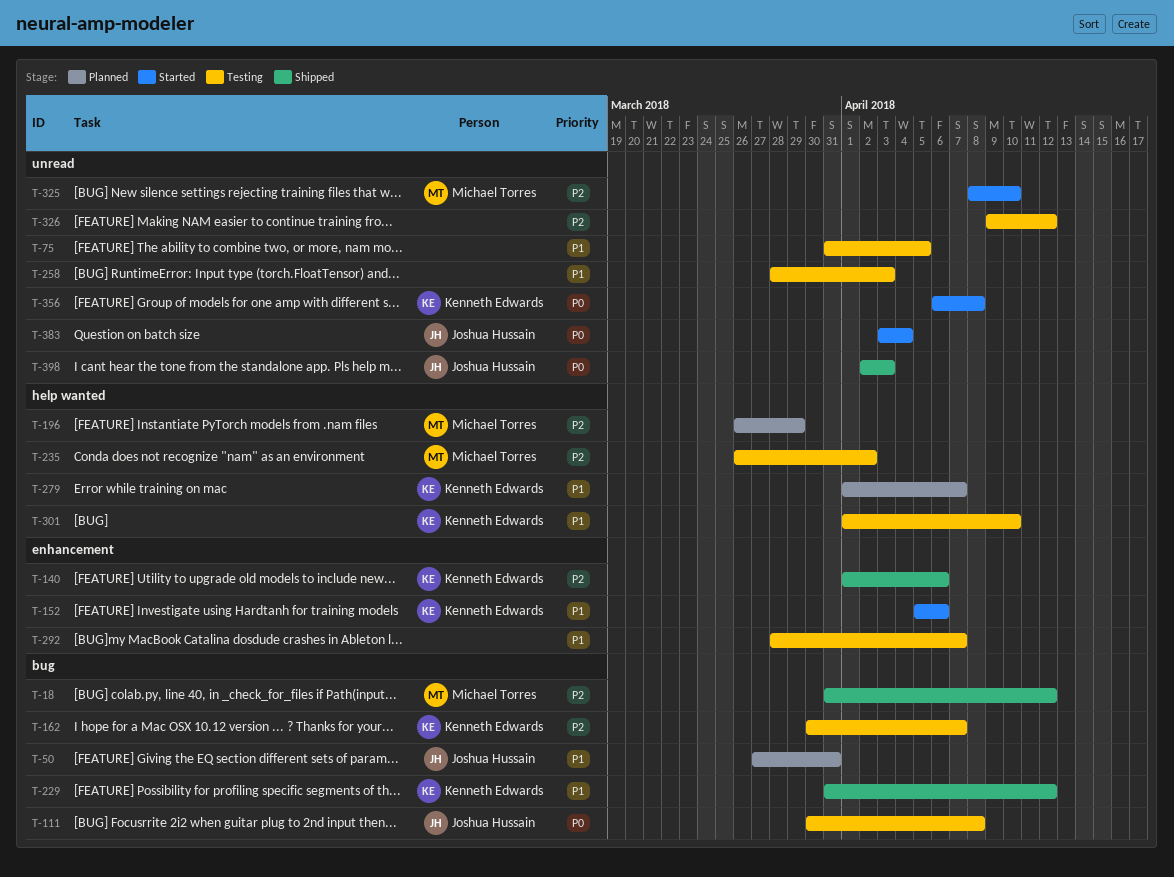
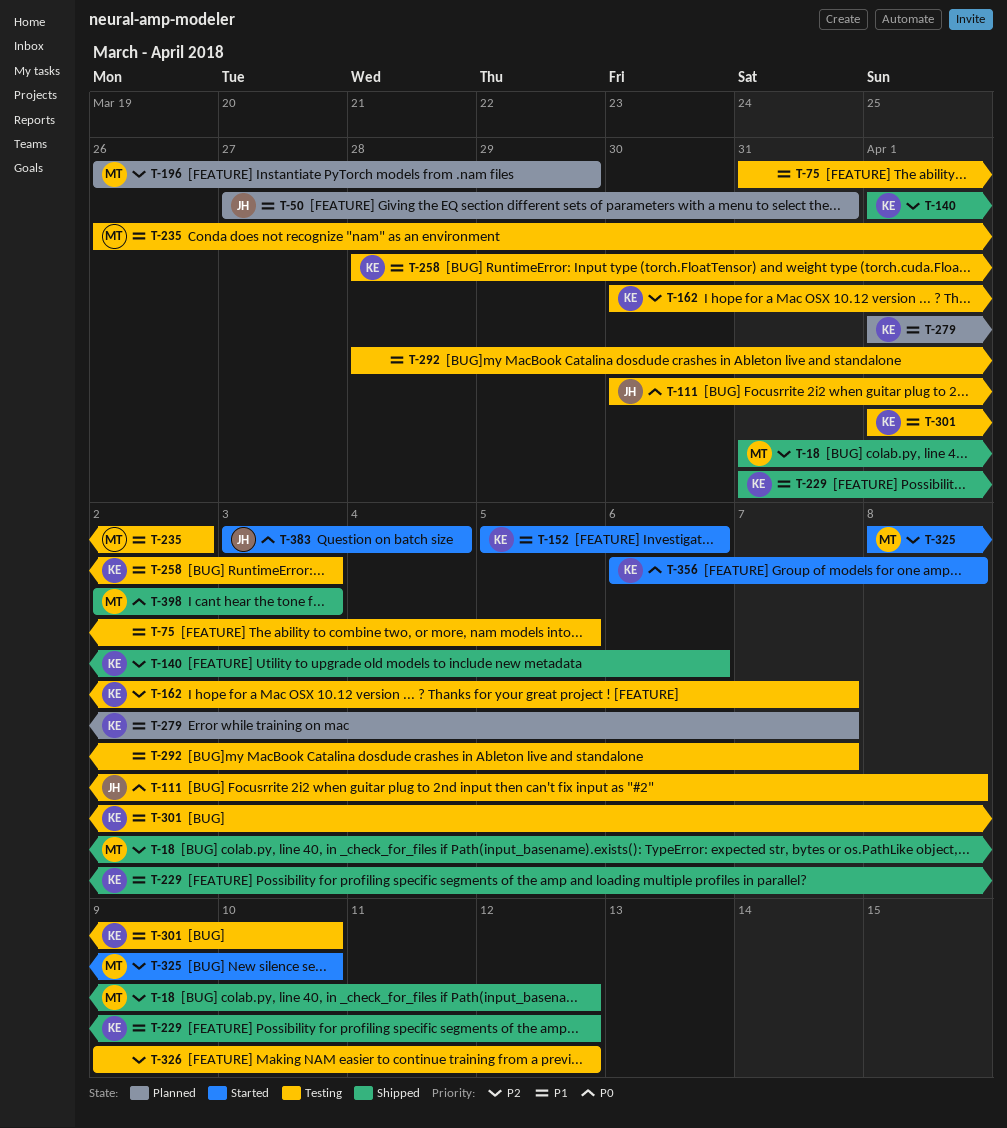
T-235, priority: P2 -> P1
T-258, owner: none -> Kenneth Edwards
T-398, owner: Joshua Hussain -> Michael Torres

